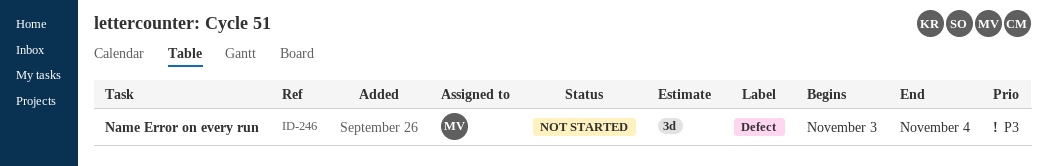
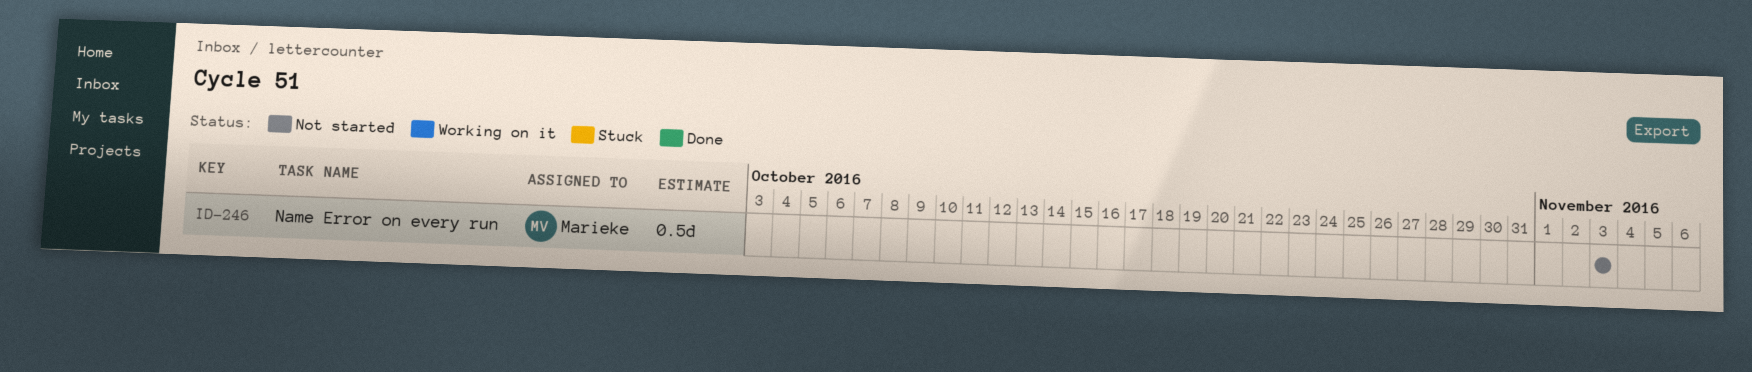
ID-246, estimate: 3d -> 0.5d
ID-246, due: Nov 4 -> Nov 3

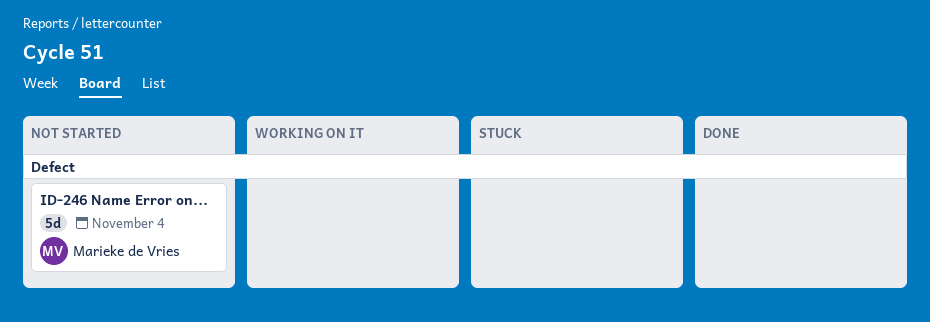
ID-246, estimate: 0.5d -> 5d
ID-246, due: Nov 3 -> Nov 4

